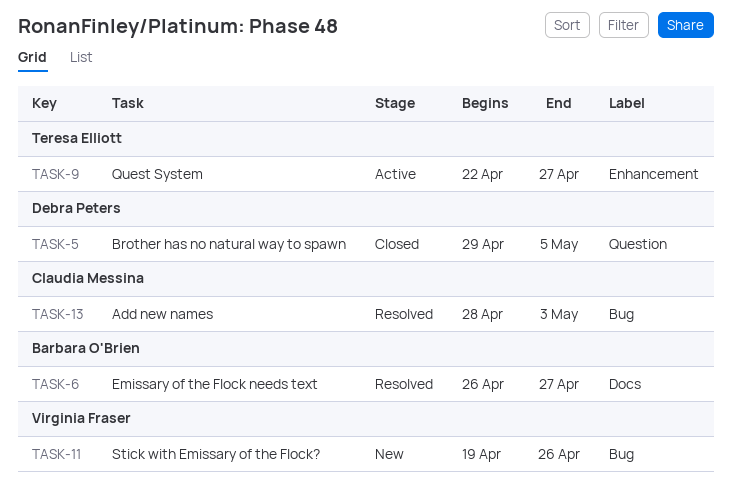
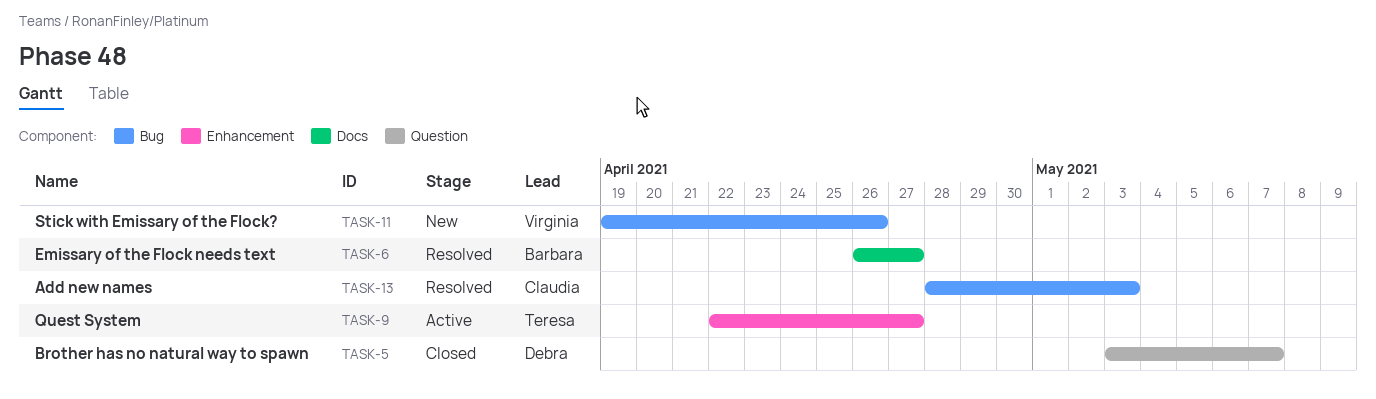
TASK-5, start: Apr 29 -> May 3
TASK-5, due: May 5 -> May 7

